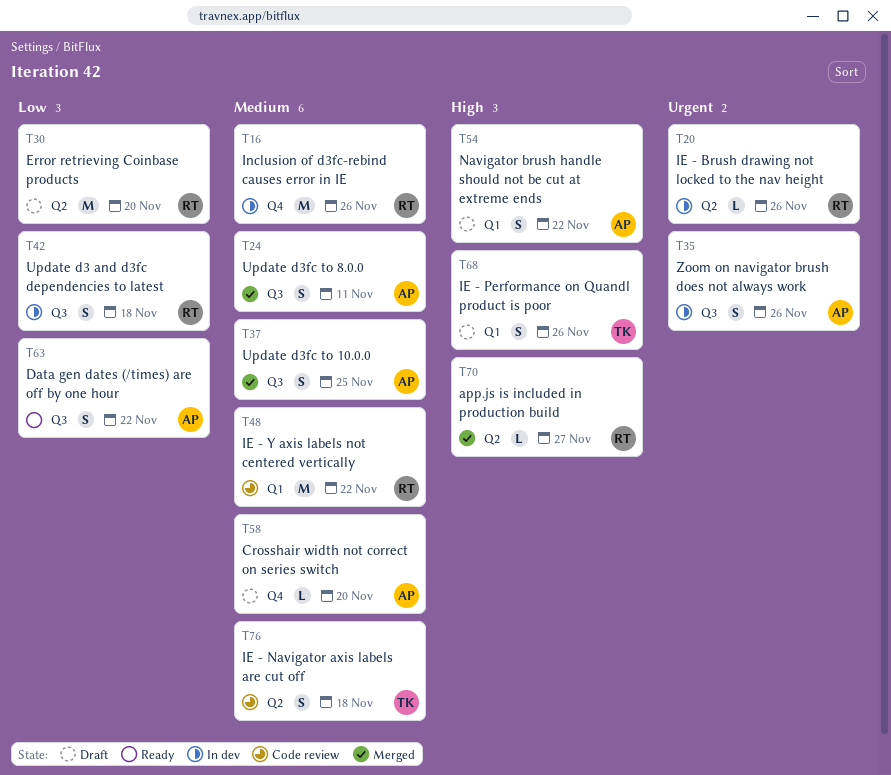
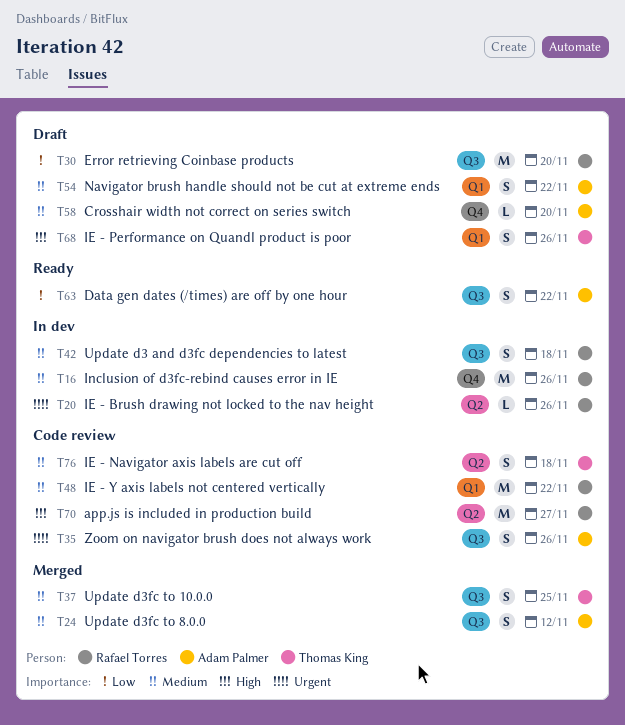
T24, due: Nov 11 -> Nov 12
T30, label: Q2 -> Q3
T35, status: In dev -> Code review
T37, owner: Adam Palmer -> Thomas King
T42, priority: Low -> Medium
T54, priority: High -> Medium
T70, status: Merged -> Code review
T70, estimate: L -> M

